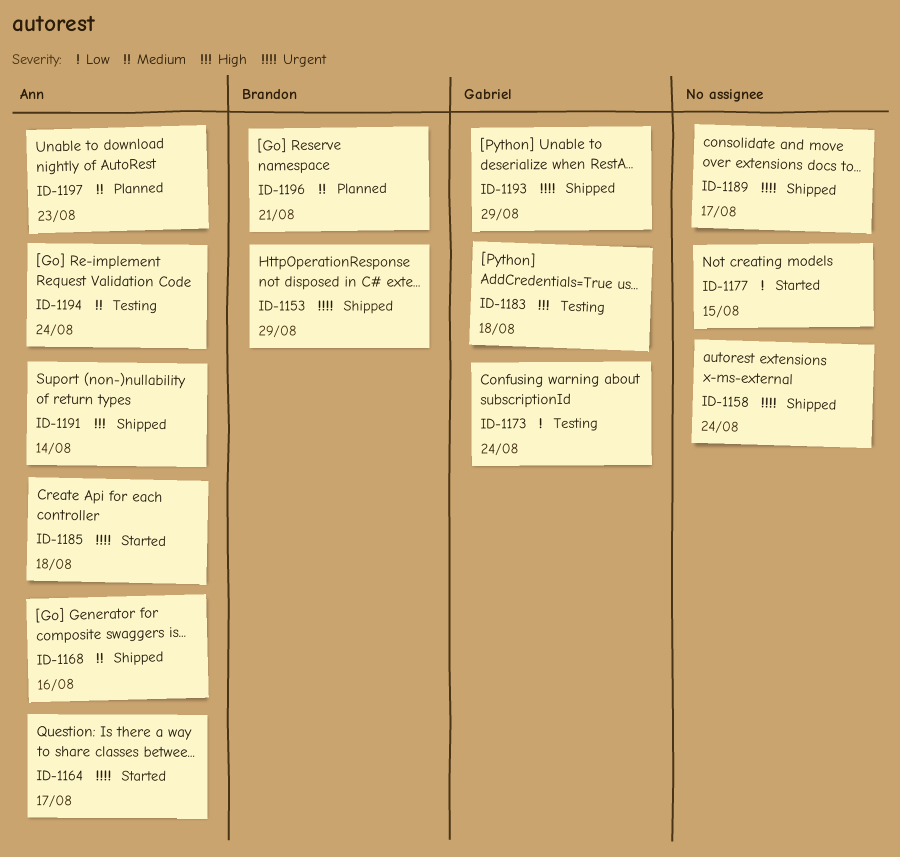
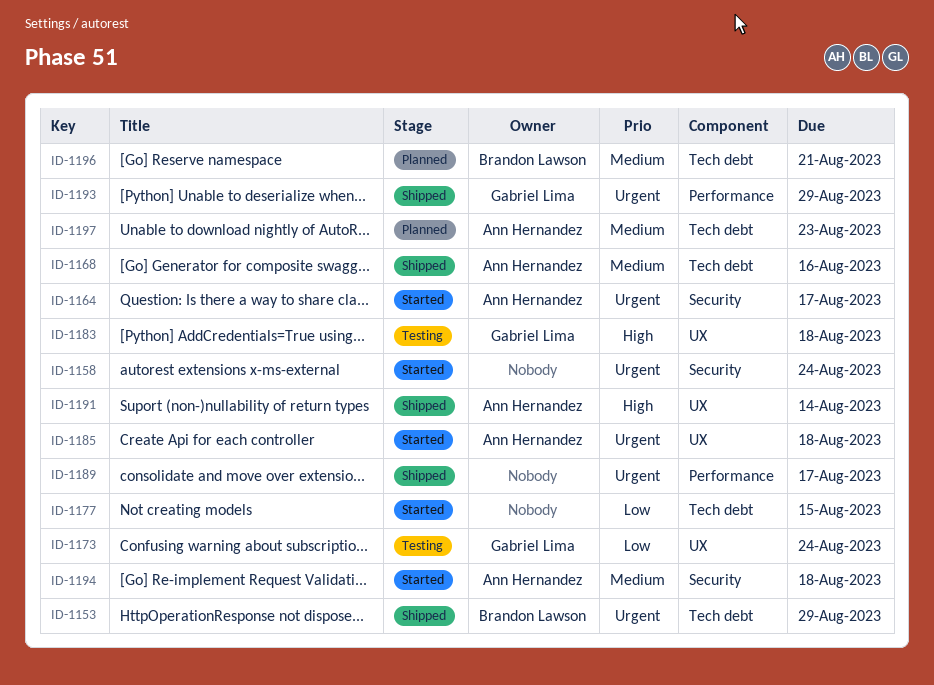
ID-1158, status: Shipped -> Started
ID-1194, status: Testing -> Started
ID-1194, due: Aug 24 -> Aug 18

